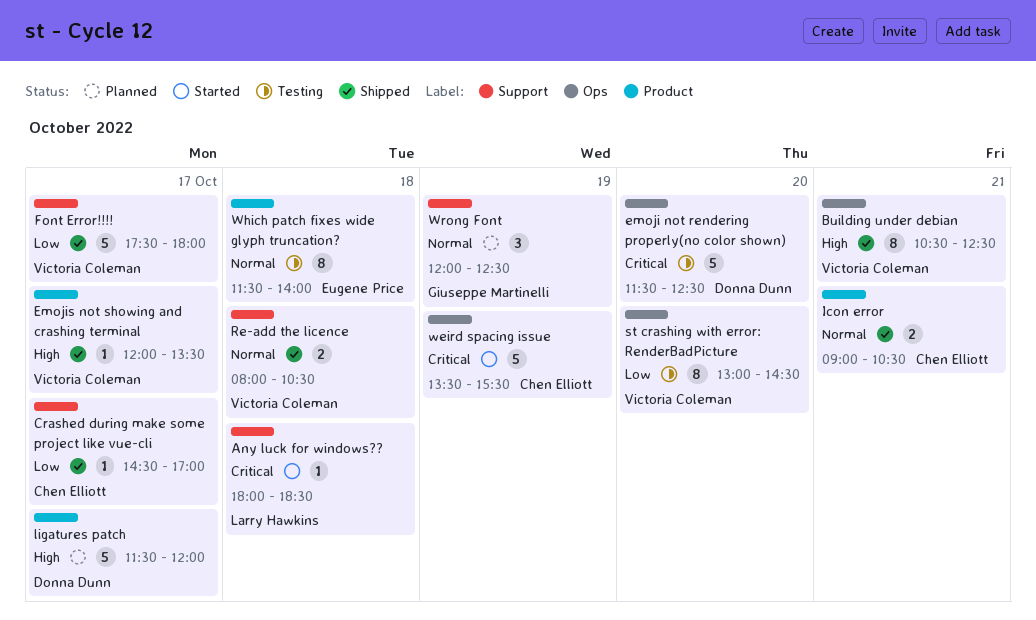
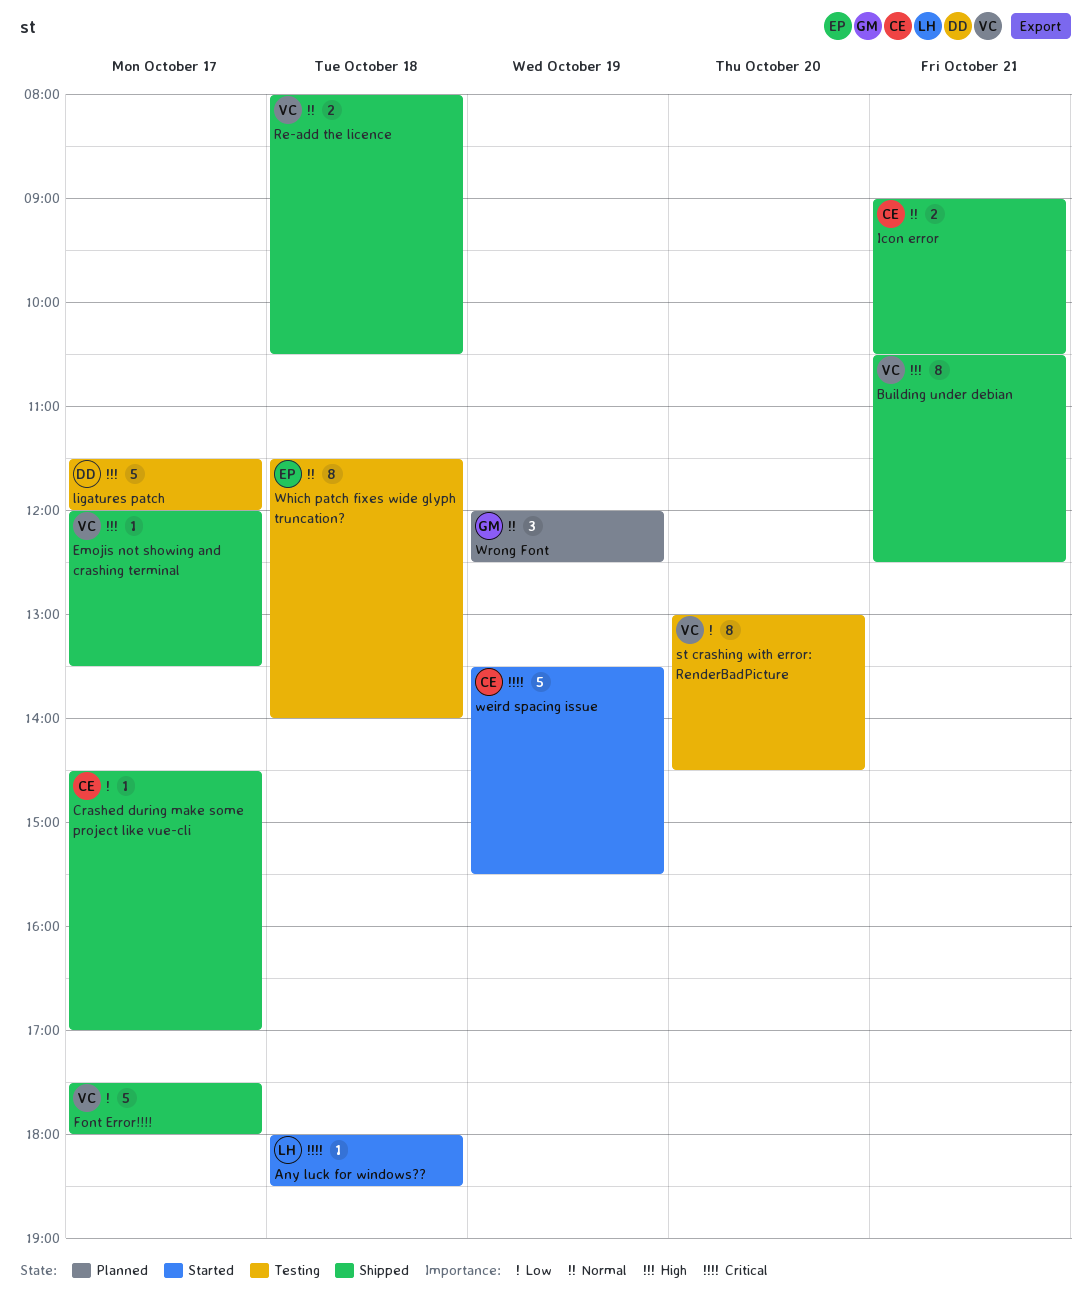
emoji not rendering properly(no color shown): present -> none
ligatures patch, status: Planned -> Testing

